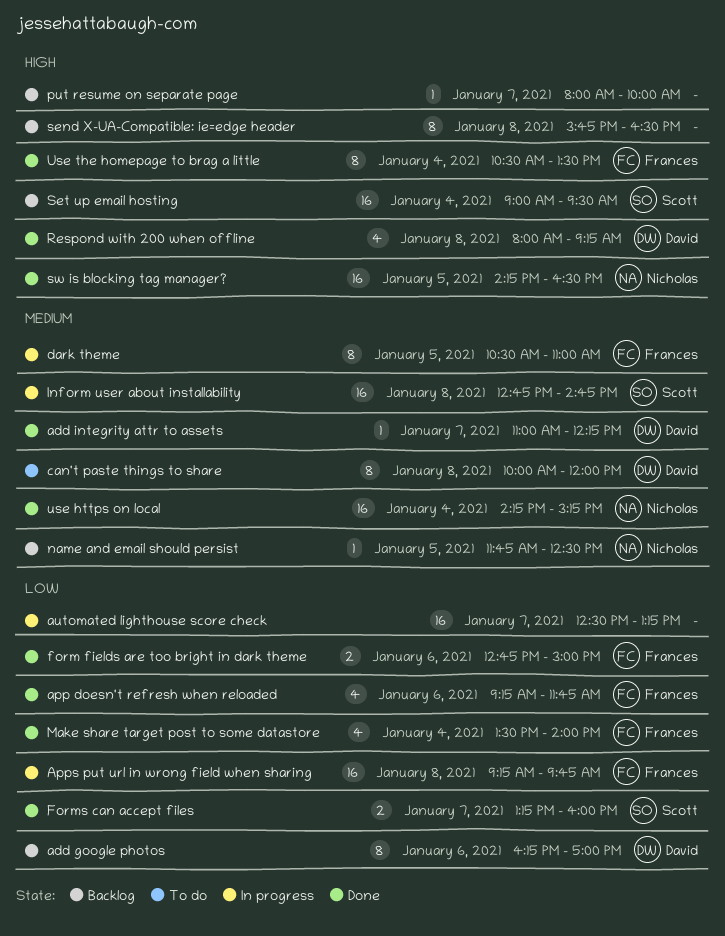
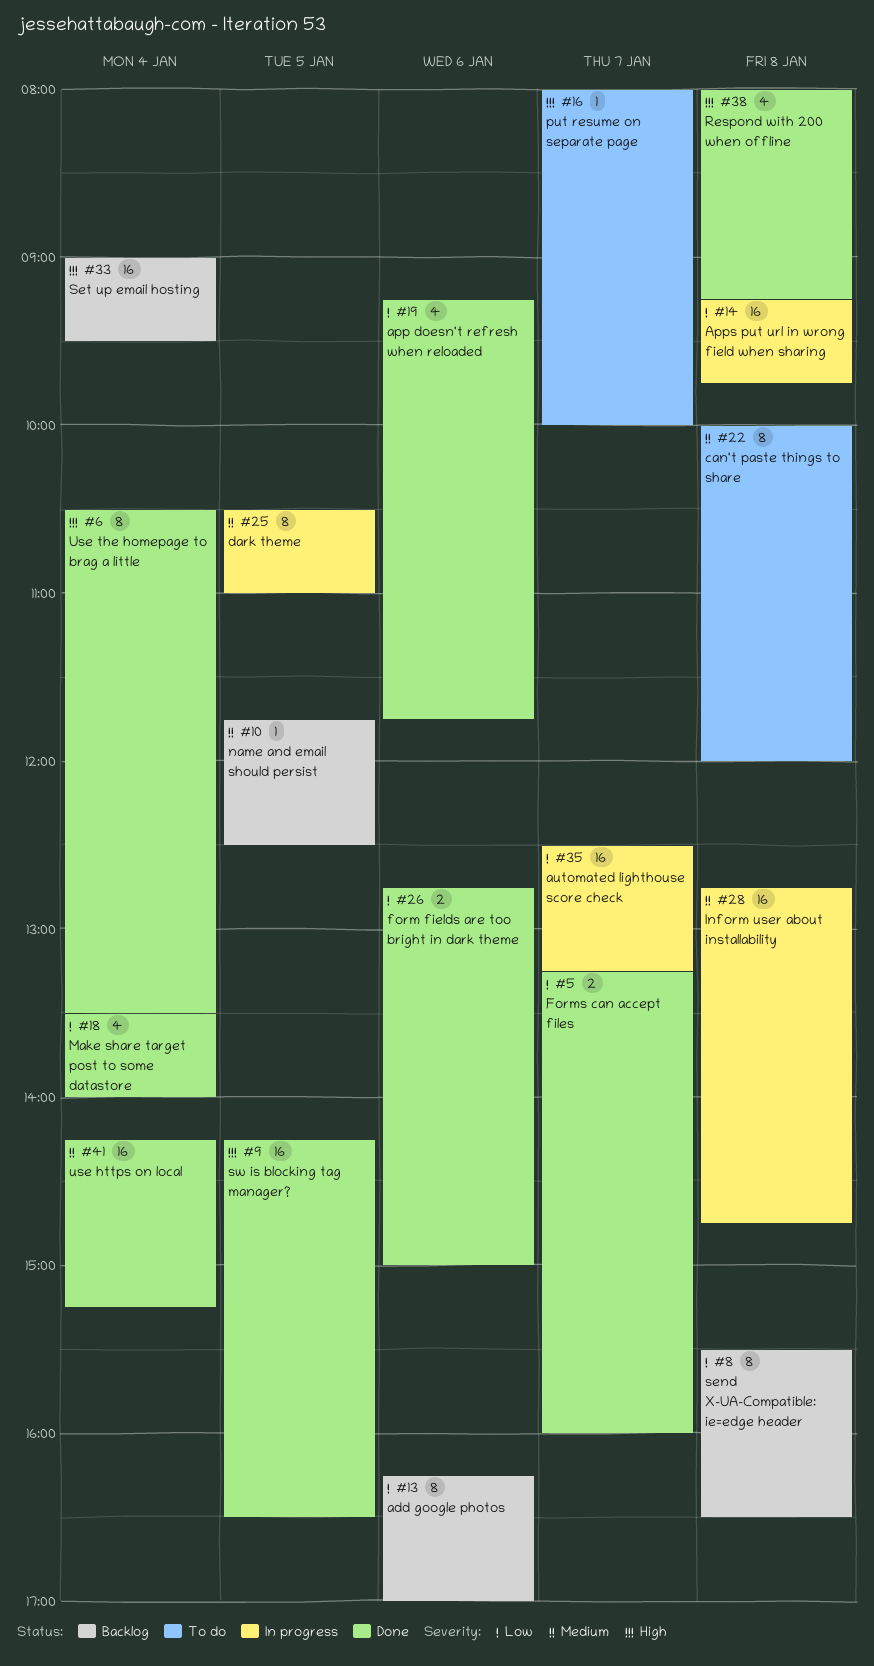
add integrity attr to assets: present -> none
put resume on separate page, status: Backlog -> To do
send X-UA-Compatible: ie=edge header, priority: High -> Low
send X-UA-Compatible: ie=edge header, begins: 15:45 -> 15:30

